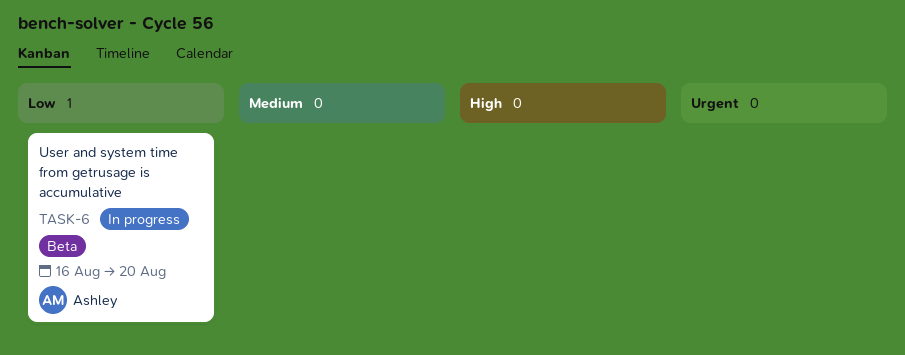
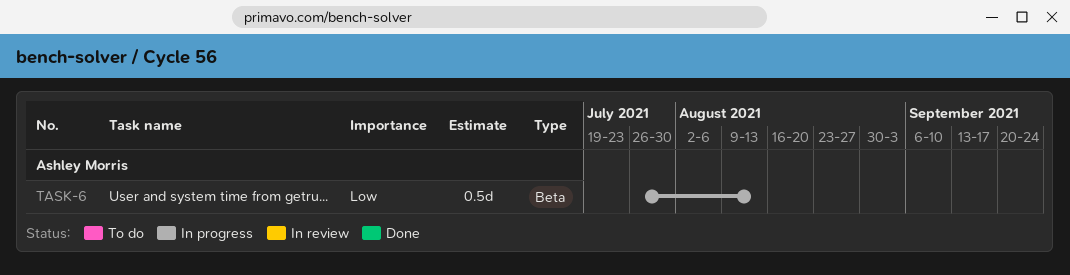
TASK-6, start: Aug 16 -> Jul 26
TASK-6, due: Aug 20 -> Aug 13

